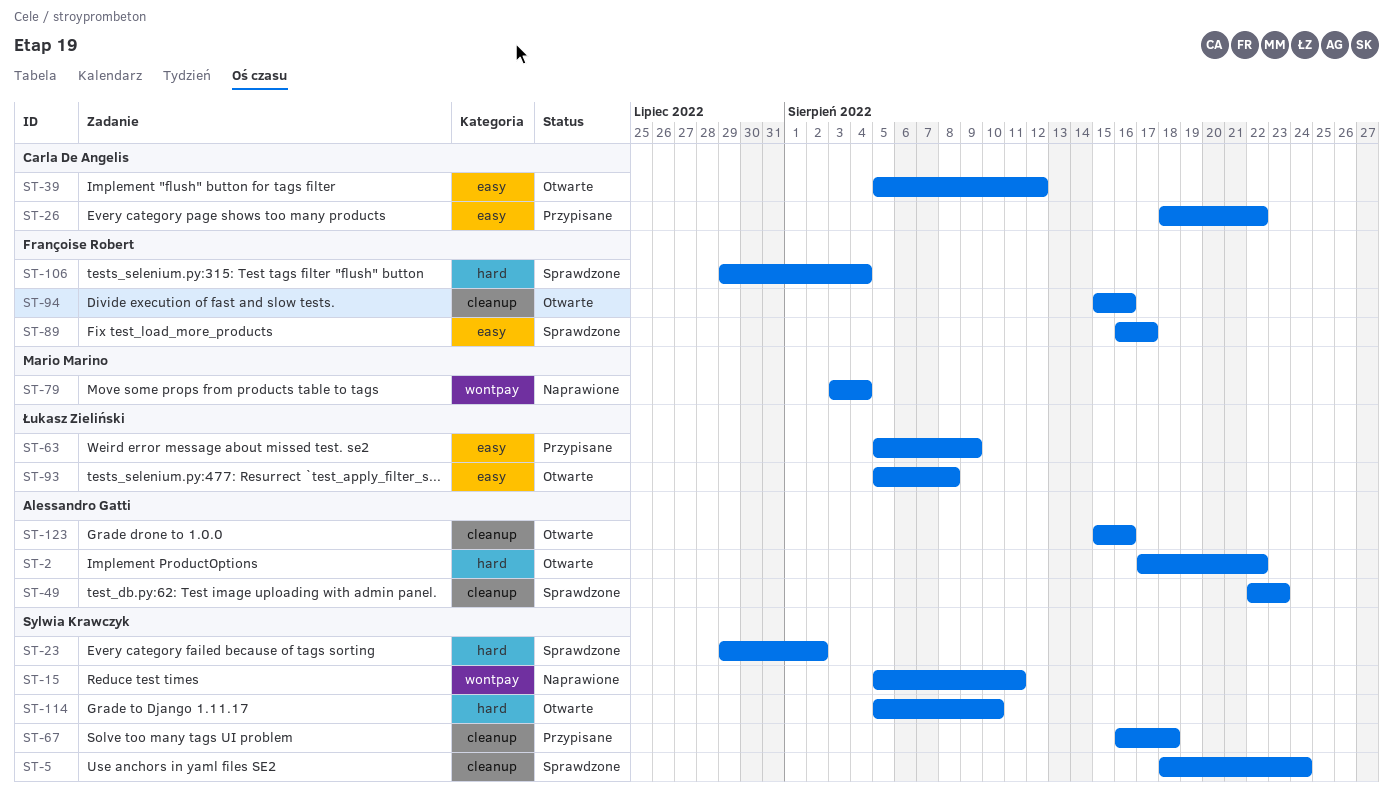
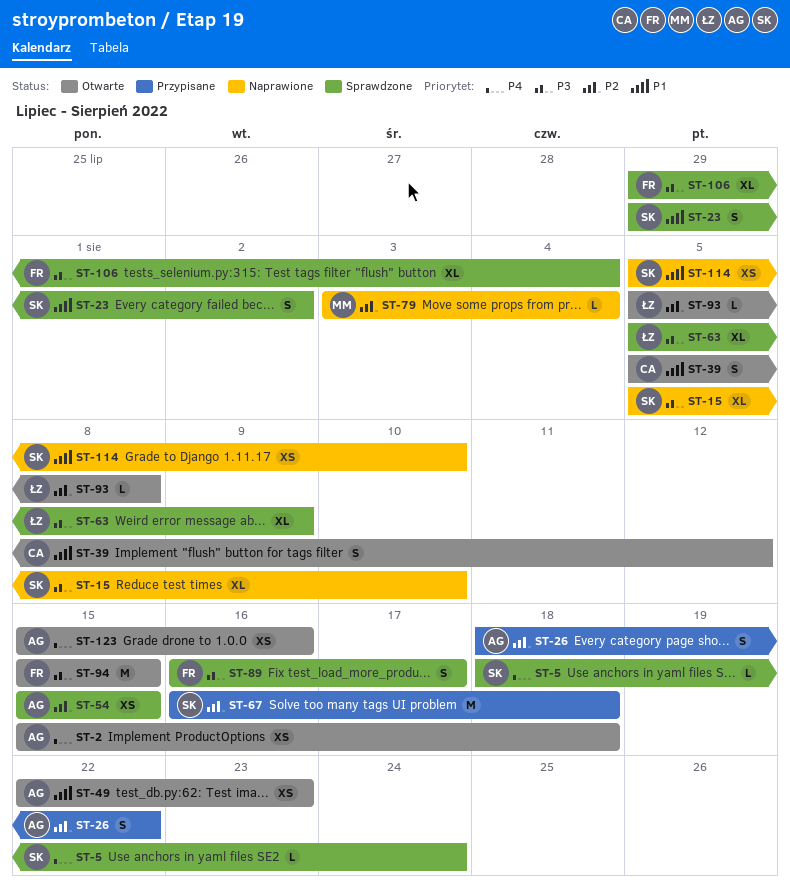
ST-2, start: Aug 17 -> Aug 15
ST-2, due: Aug 22 -> Aug 18
ST-15, due: Aug 11 -> Aug 10
ST-26, owner: Carla De Angelis -> Alessandro Gatti
ST-49, status: Sprawdzone -> Otwarte
ST-54: none -> present
ST-63, status: Przypisane -> Sprawdzone
ST-94, due: Aug 16 -> Aug 15
ST-114, status: Otwarte -> Naprawione

